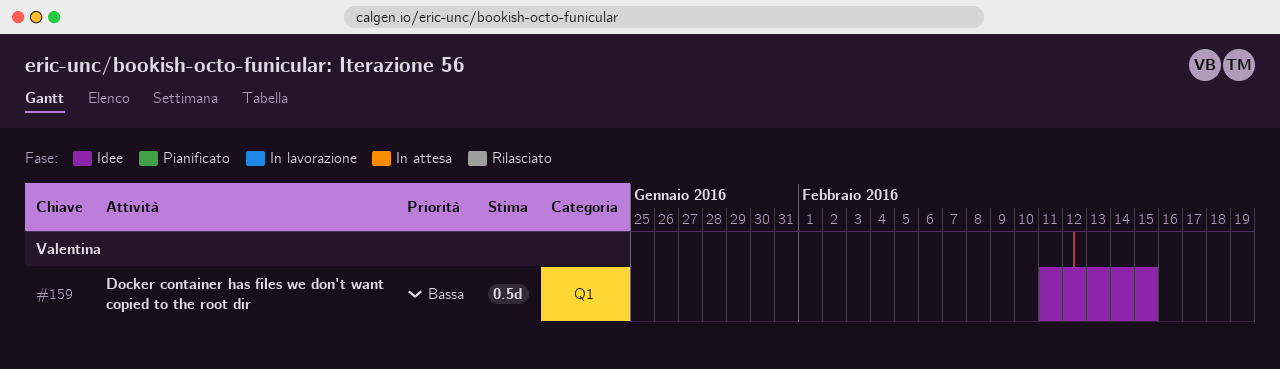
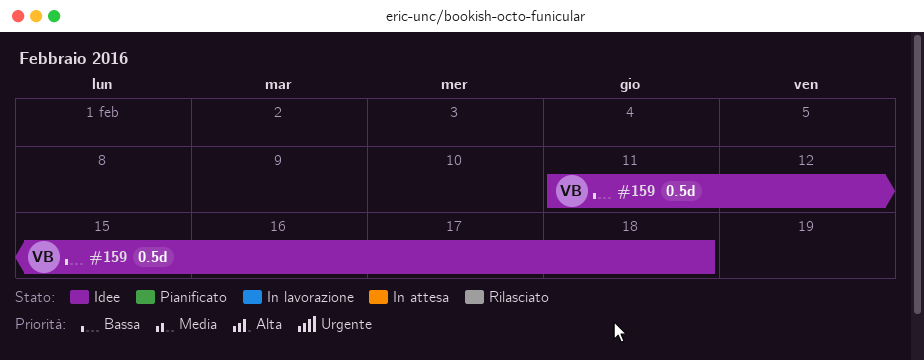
#159, due: Feb 15 -> Feb 18

